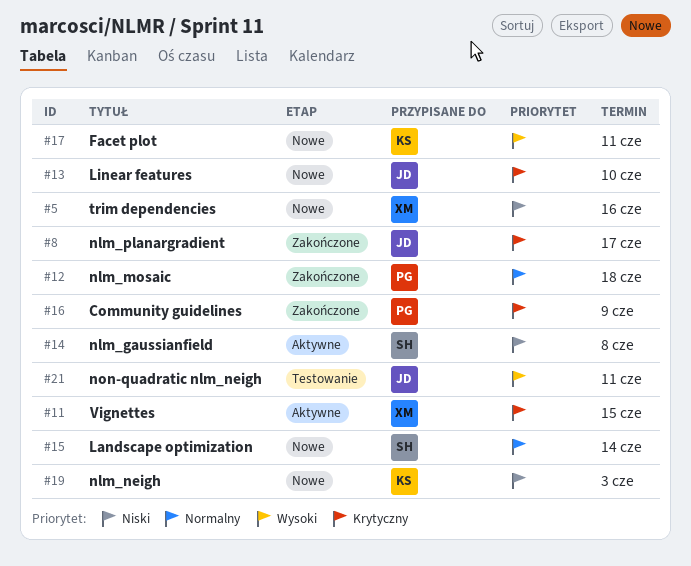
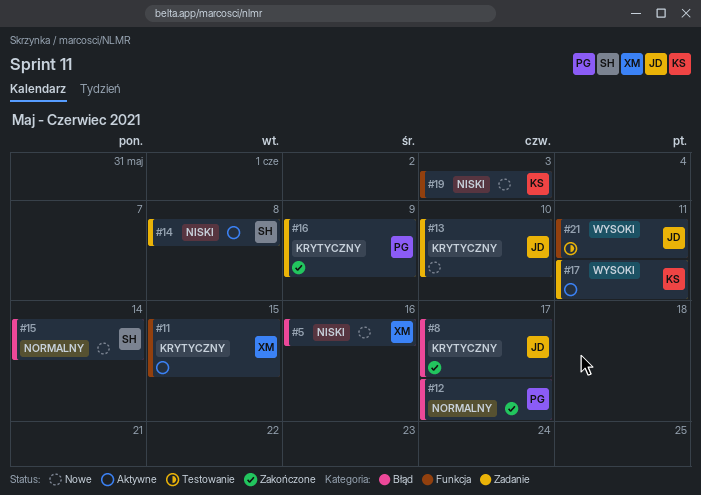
#12, due: Jun 18 -> Jun 17
#17, status: Nowe -> Aktywne

